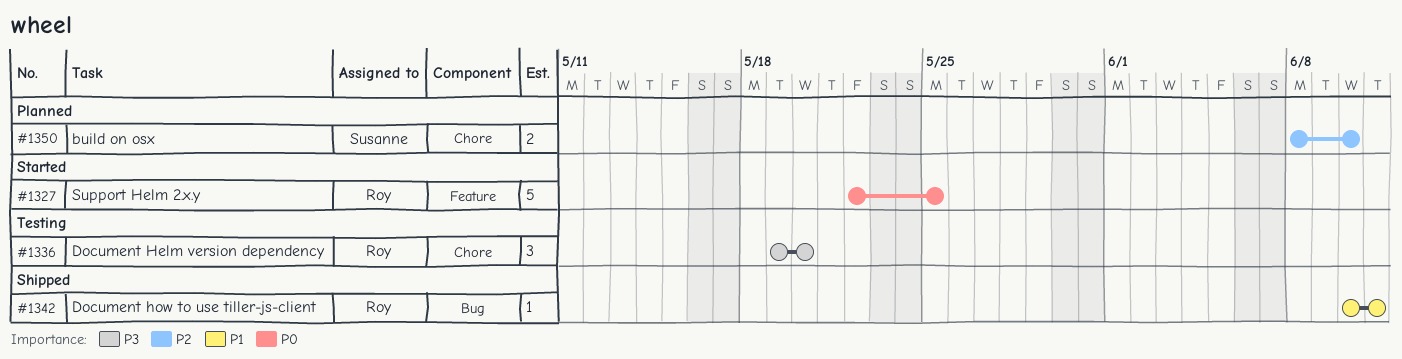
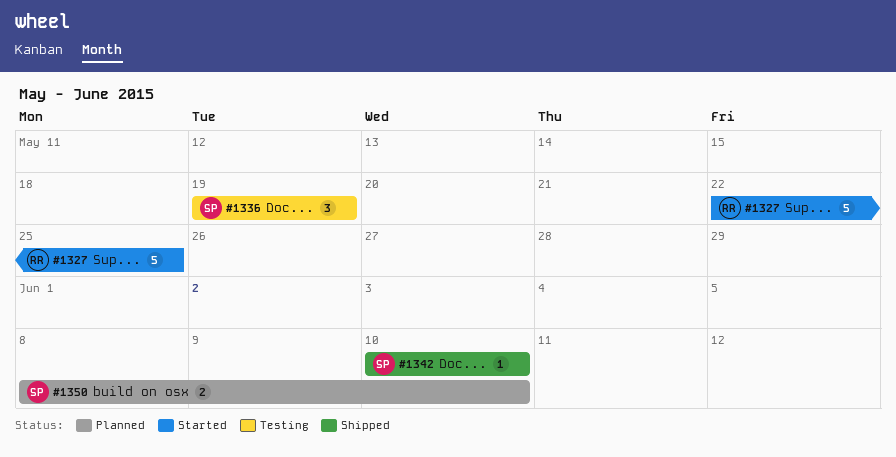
#1336, owner: Roy -> Susanne
#1336, due: May 20 -> May 19
#1342, owner: Roy -> Susanne
#1342, due: Jun 11 -> Jun 10

